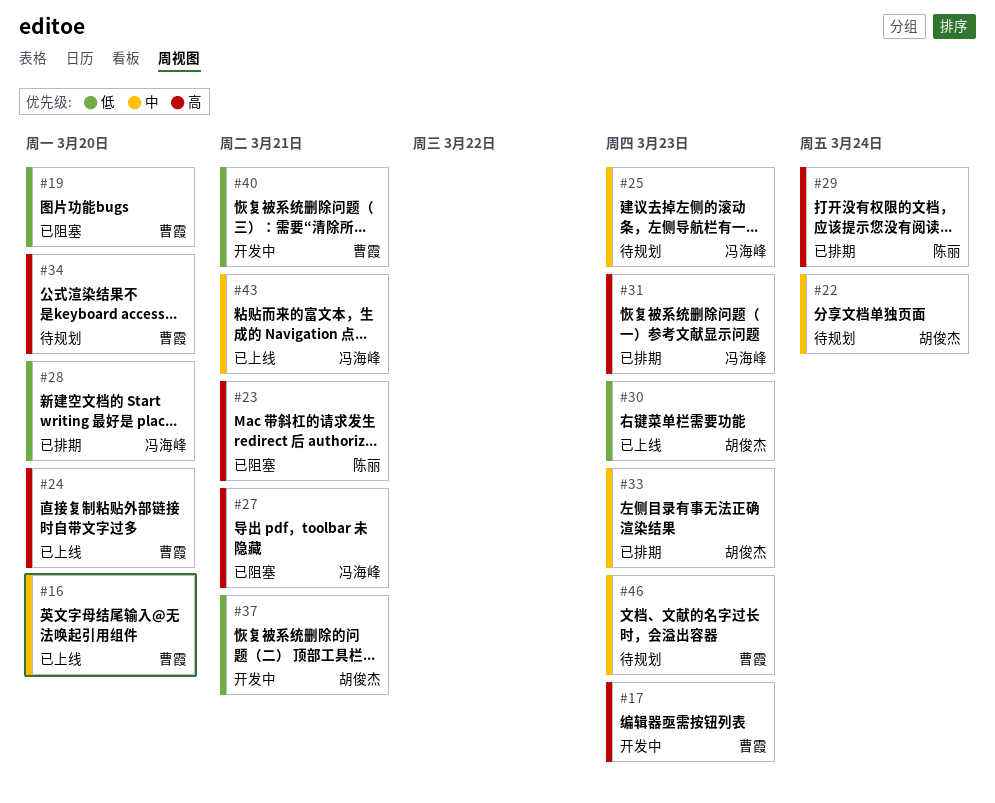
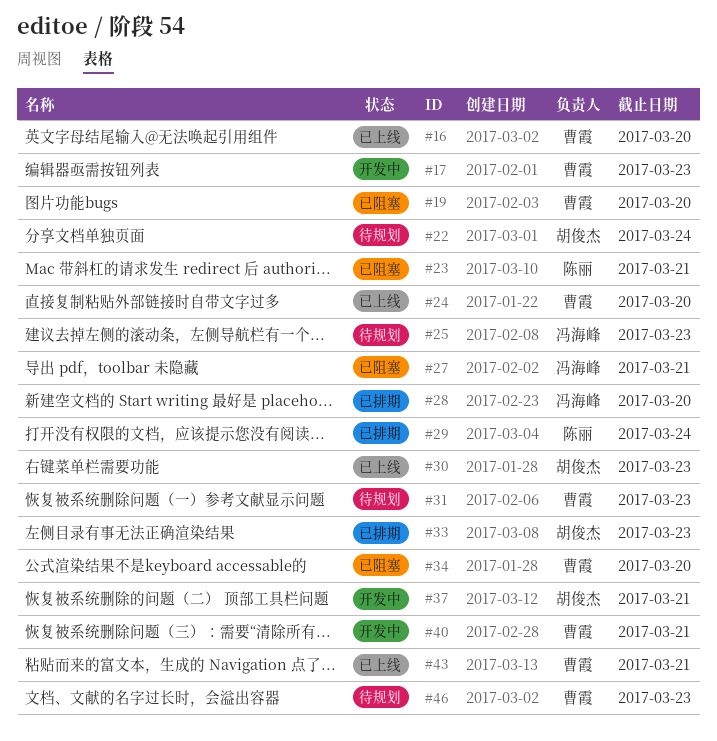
#31, status: 已排期 -> 待规划
#31, owner: 冯海峰 -> 曹霞
#34, status: 待规划 -> 已阻塞
#43, owner: 冯海峰 -> 曹霞

